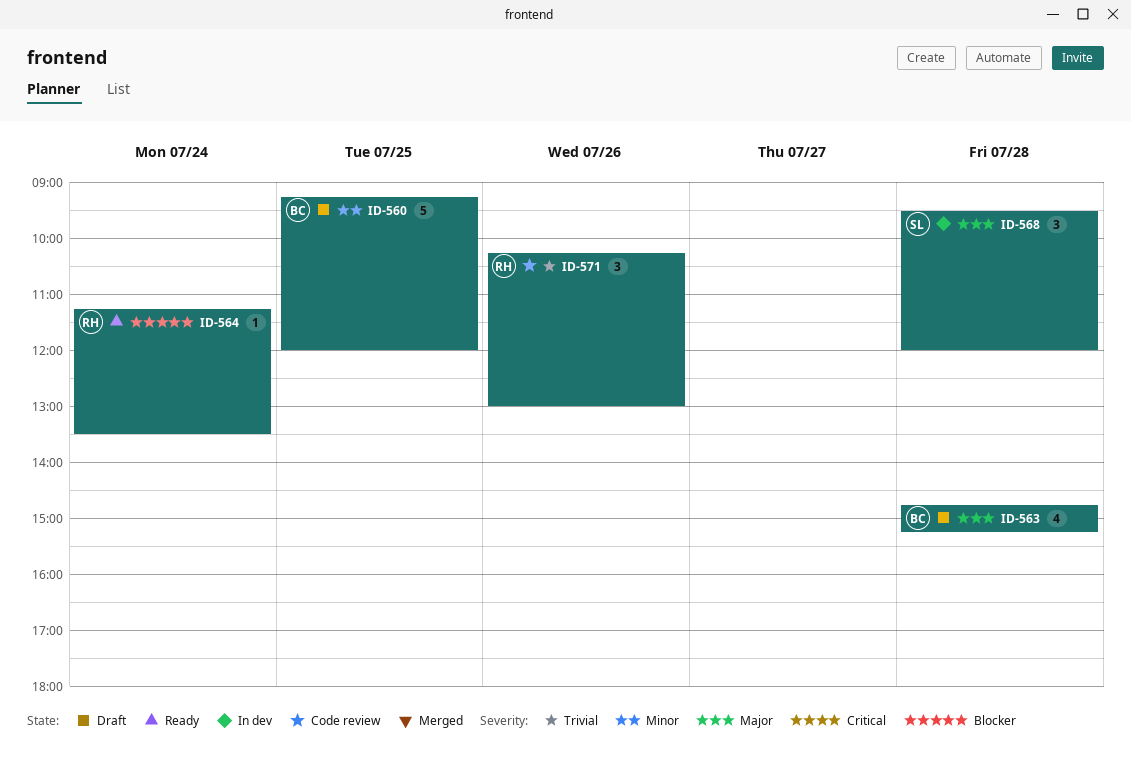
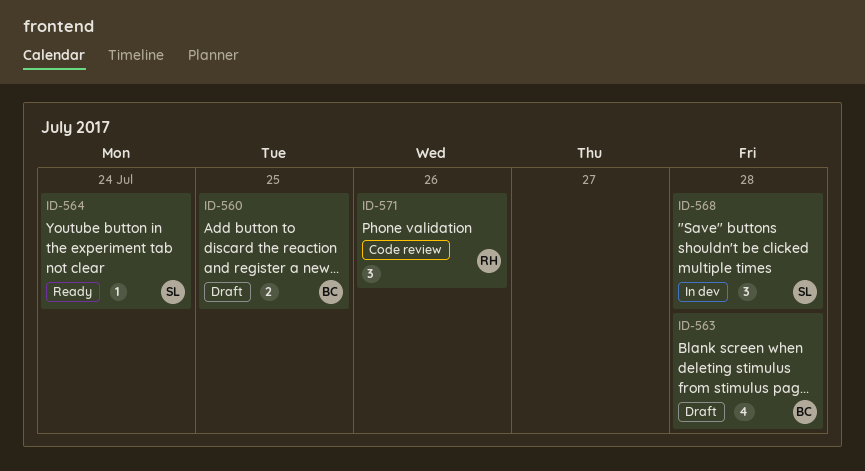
ID-560, estimate: 5 -> 2
ID-564, owner: RH -> SL

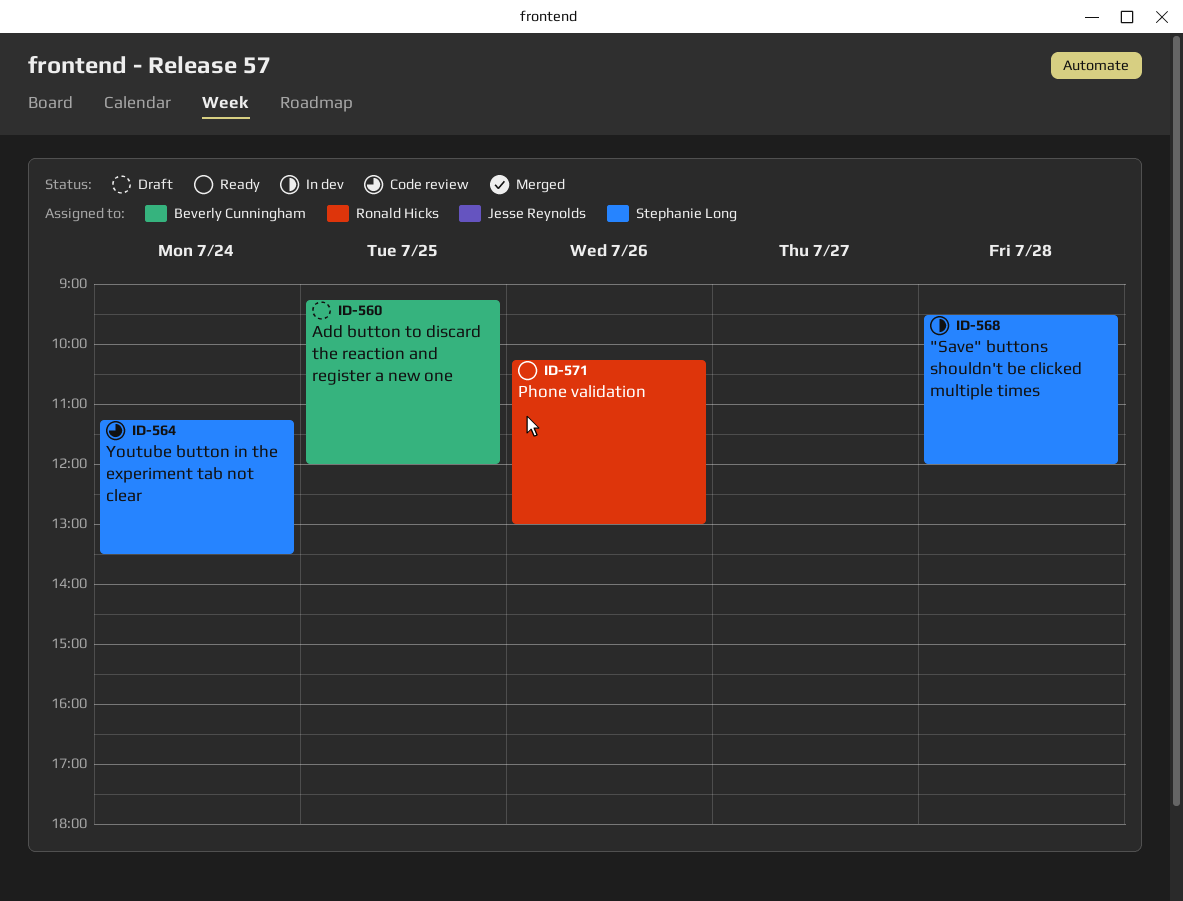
ID-563: present -> none
ID-564, status: Ready -> Code review
ID-571, status: Code review -> Ready

